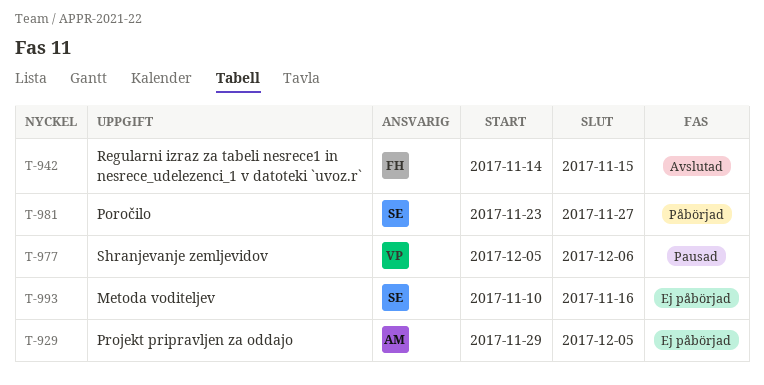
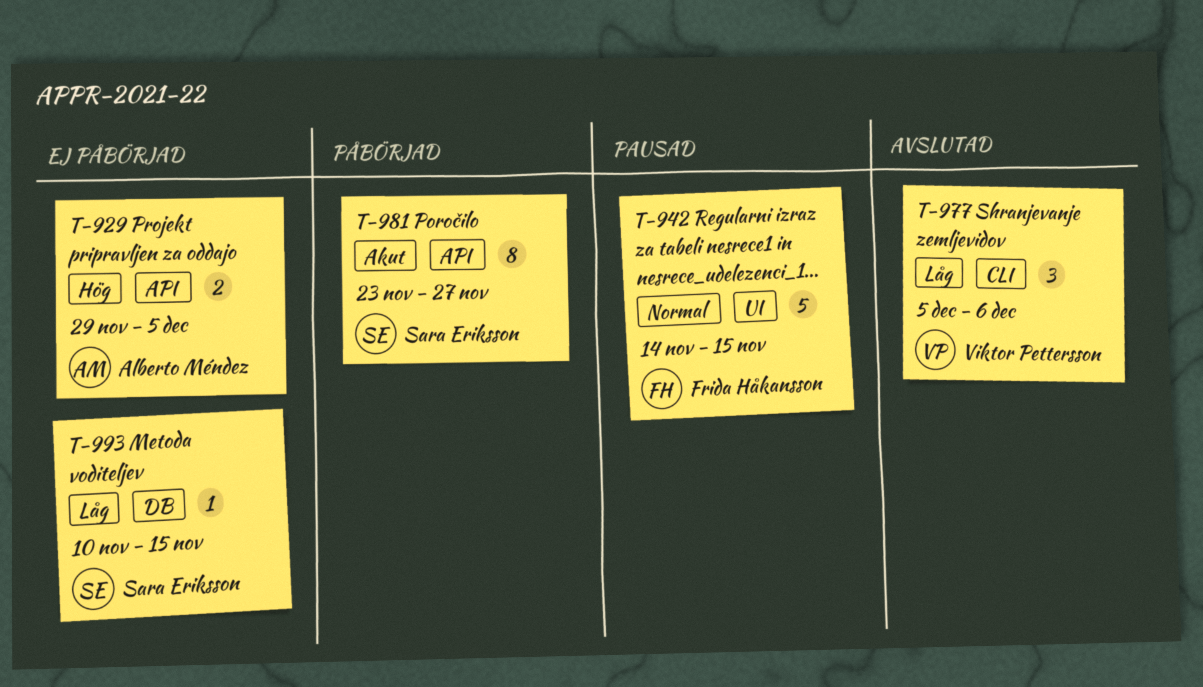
T-942, status: Avslutad -> Pausad
T-977, status: Pausad -> Avslutad
T-993, due: Nov 16 -> Nov 15

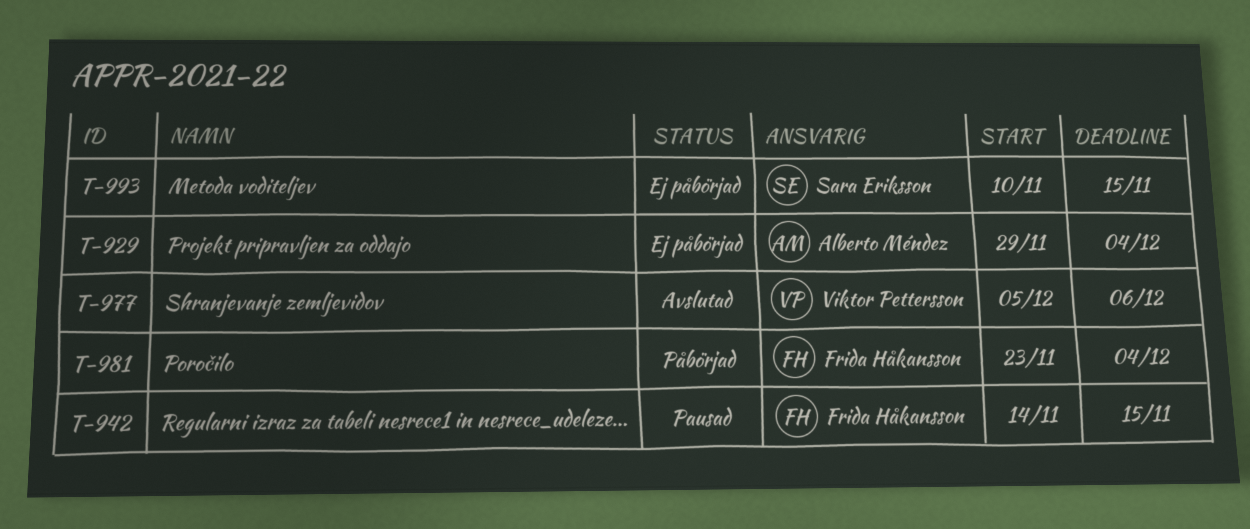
T-929, due: Dec 5 -> Dec 4
T-981, owner: Sara Eriksson -> Frida Håkansson
T-981, due: Nov 27 -> Dec 4

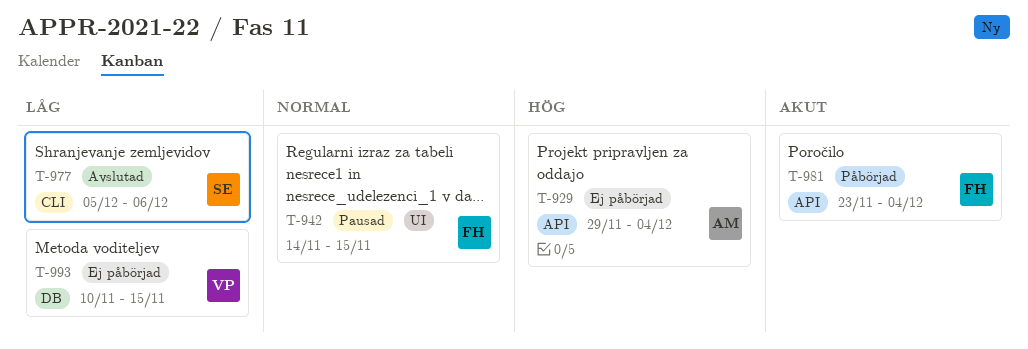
T-977, owner: Viktor Pettersson -> Sara Eriksson
T-993, owner: Sara Eriksson -> Viktor Pettersson

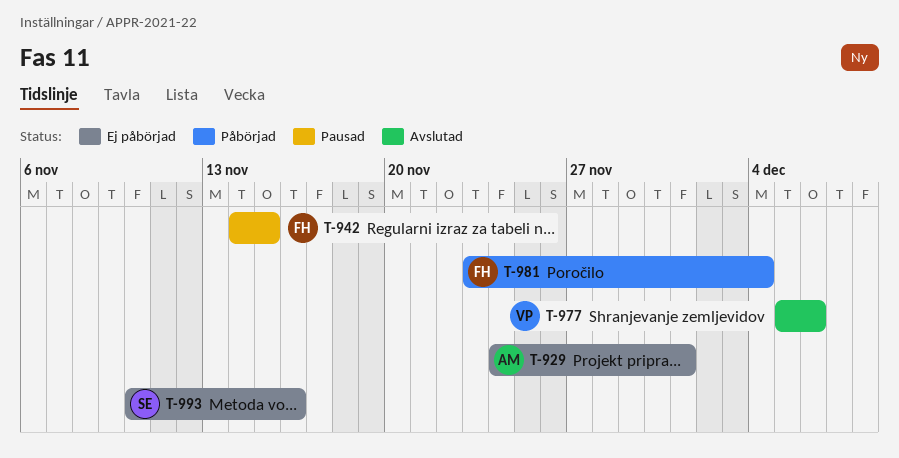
T-929, start: Nov 29 -> Nov 24
T-929, due: Dec 4 -> Dec 1
T-977, owner: SE -> VP
T-993, owner: VP -> SE
T-993, due: Nov 15 -> Nov 16

